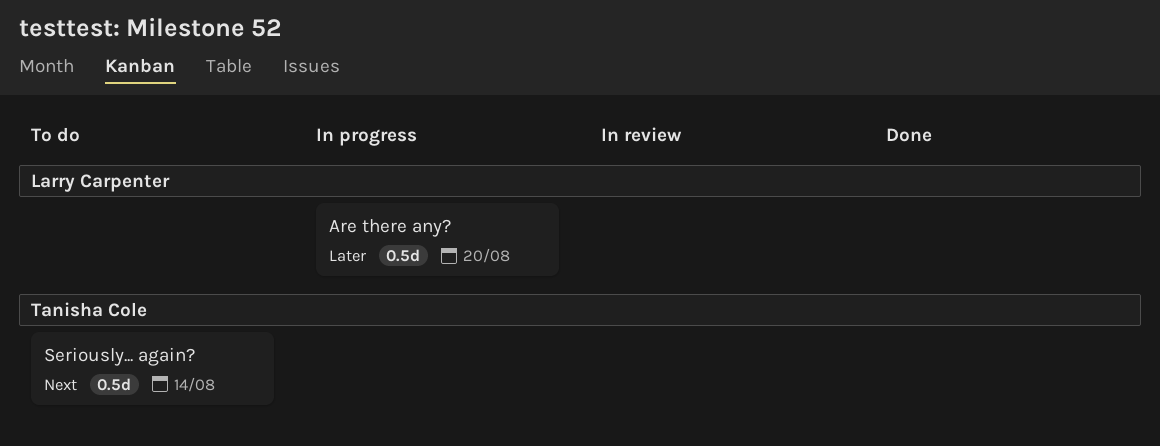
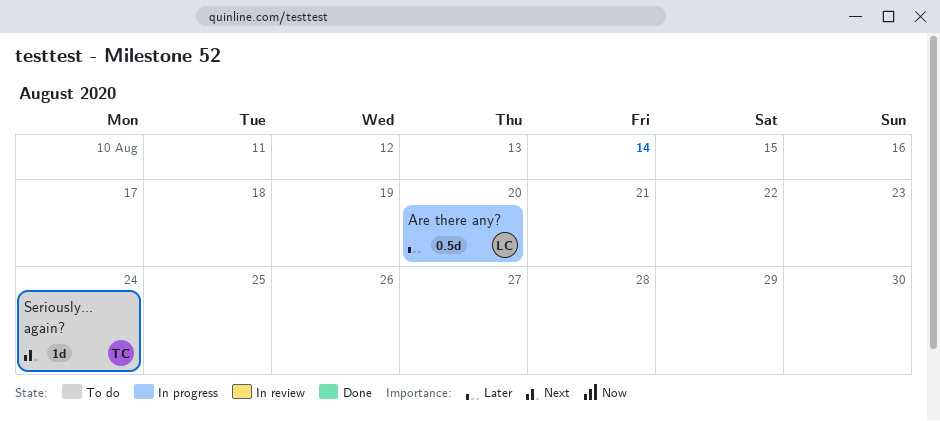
Seriously... again?, estimate: 0.5d -> 1d
Seriously... again?, due: Aug 14 -> Aug 24

